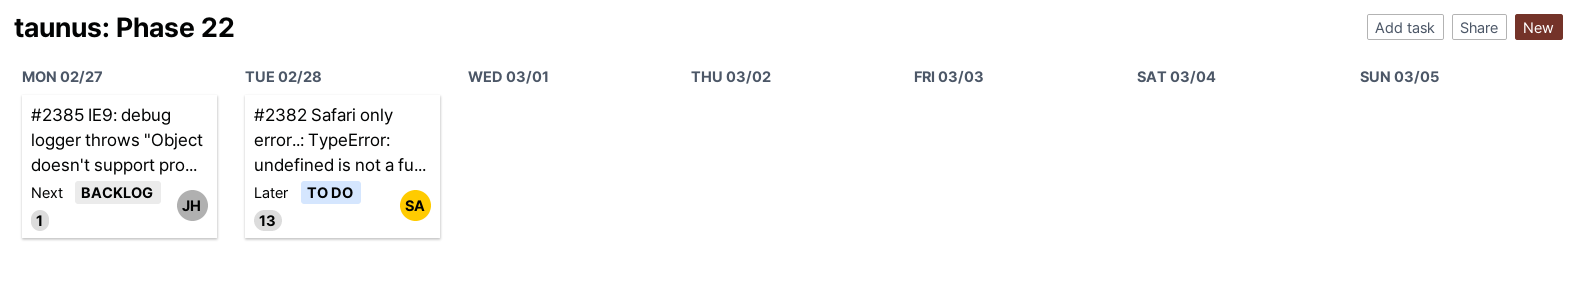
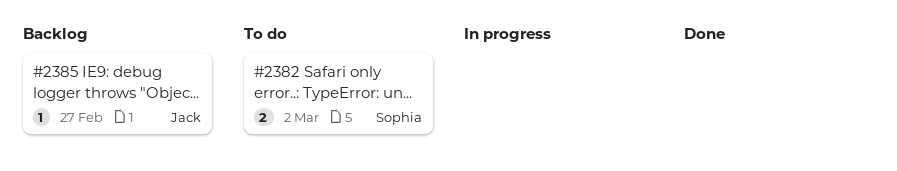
#2382, estimate: 13 -> 2
#2382, due: Feb 28 -> Mar 2

